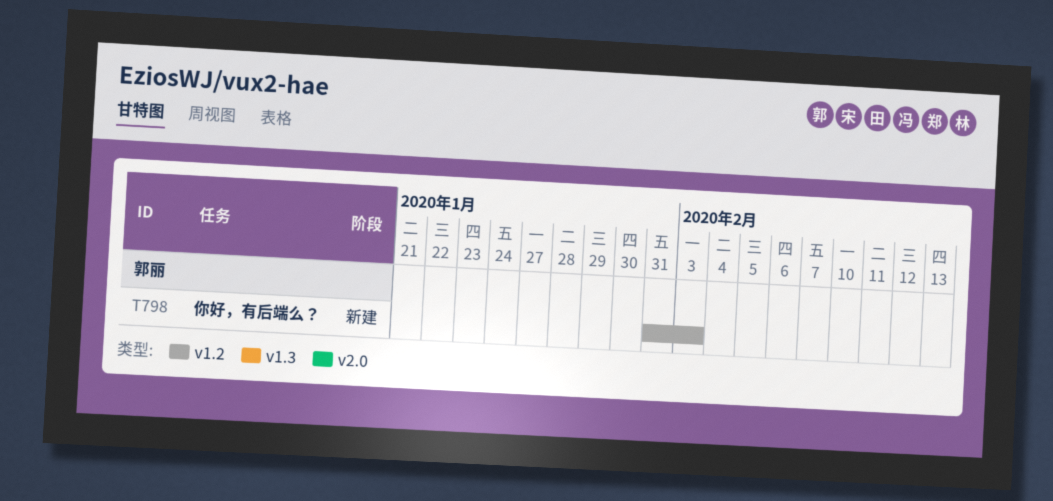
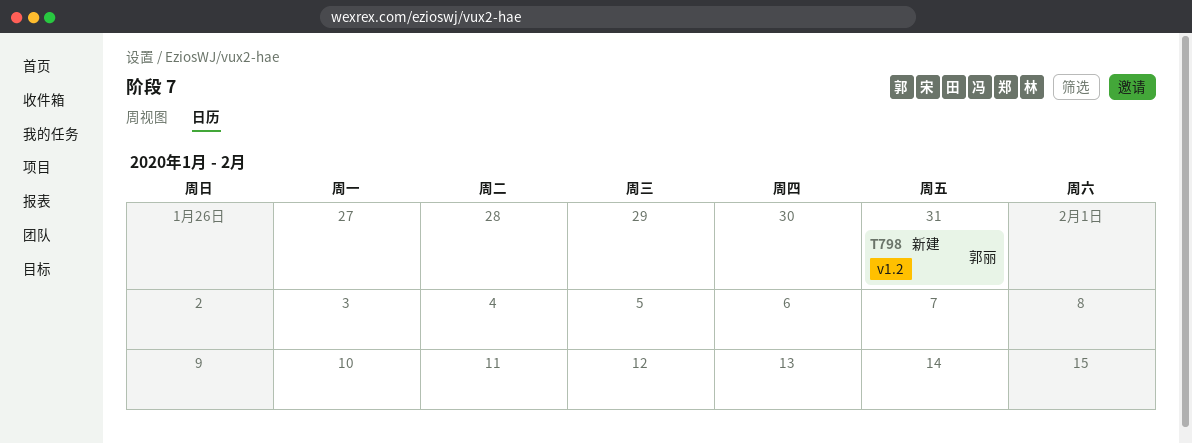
T798, due: Feb 3 -> Jan 31

